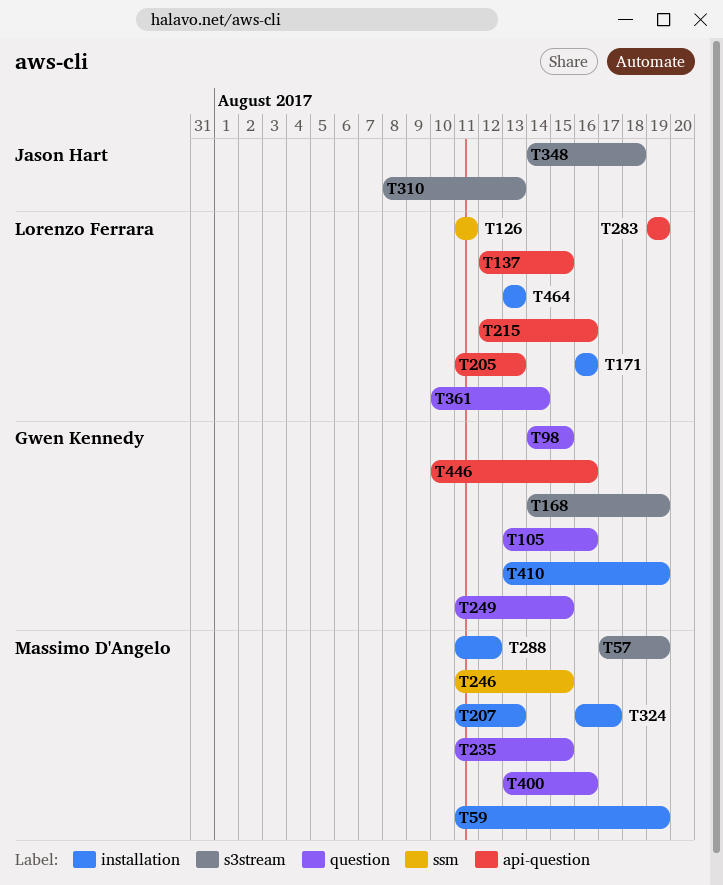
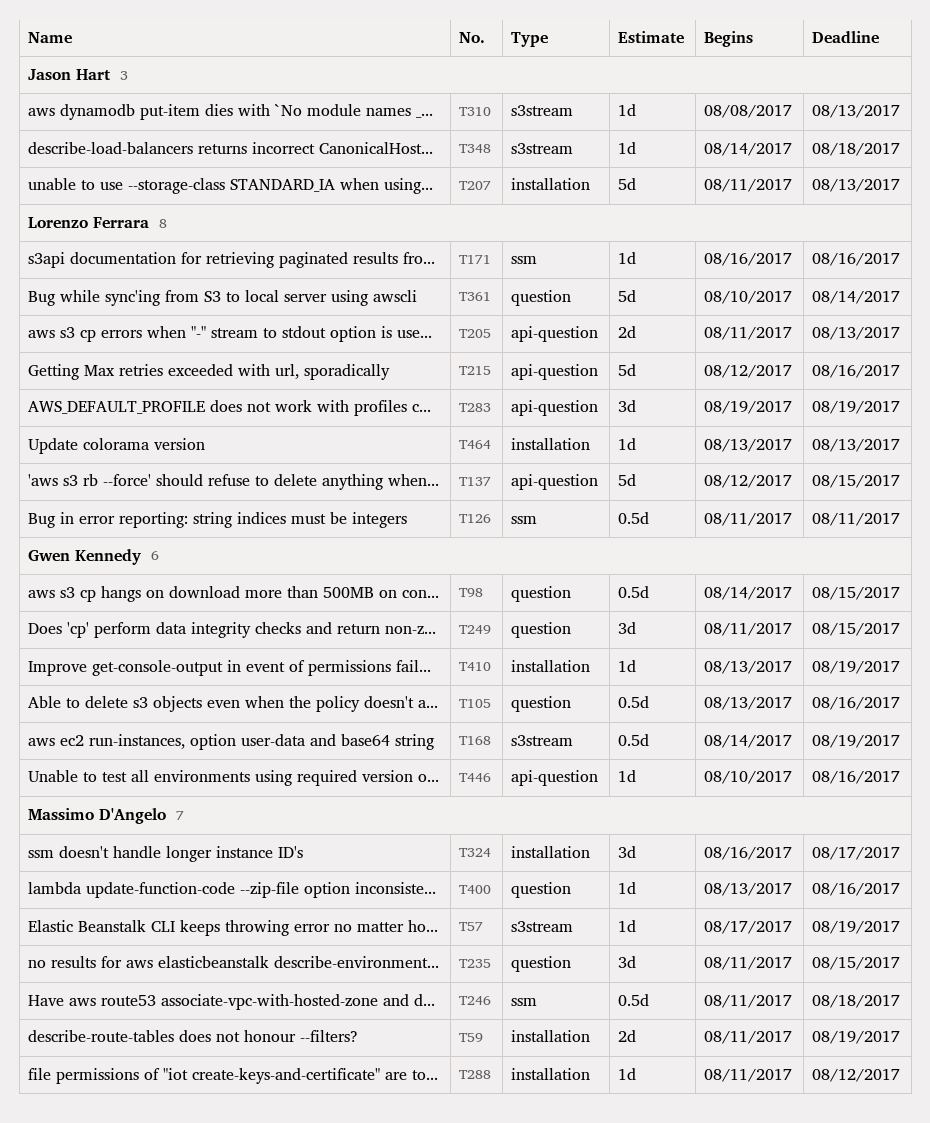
T171, label: installation -> ssm
T207, owner: Massimo D'Angelo -> Jason Hart
T246, due: Aug 15 -> Aug 18

